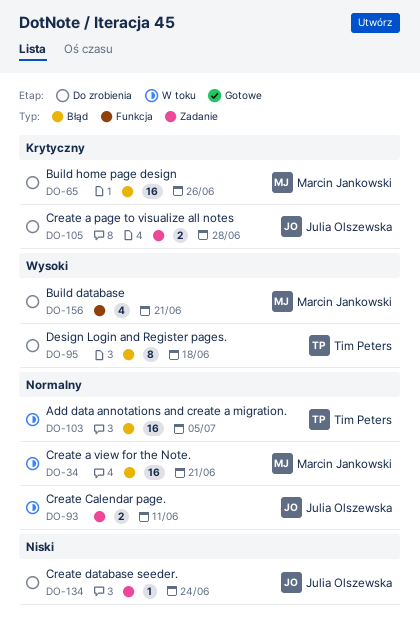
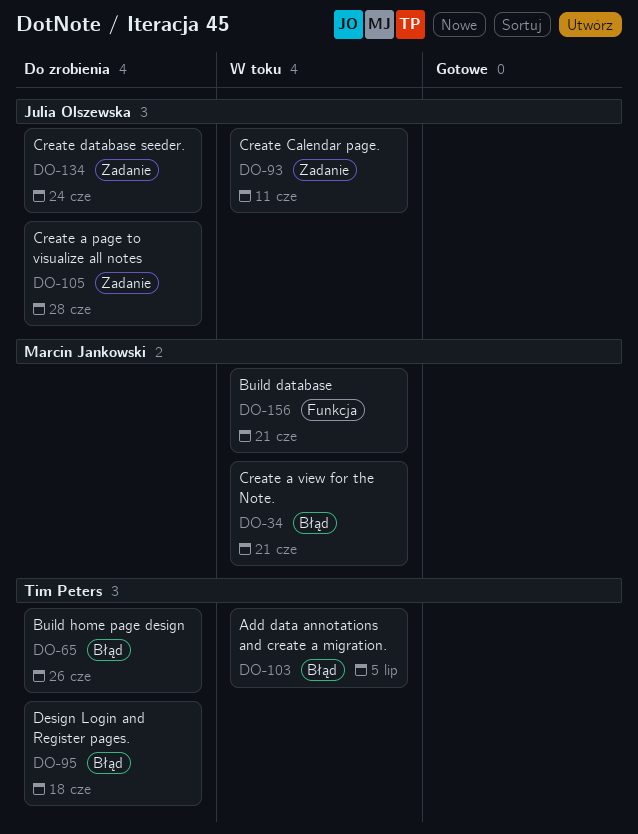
DO-65, owner: Marcin Jankowski -> Tim Peters
DO-156, status: Do zrobienia -> W toku

